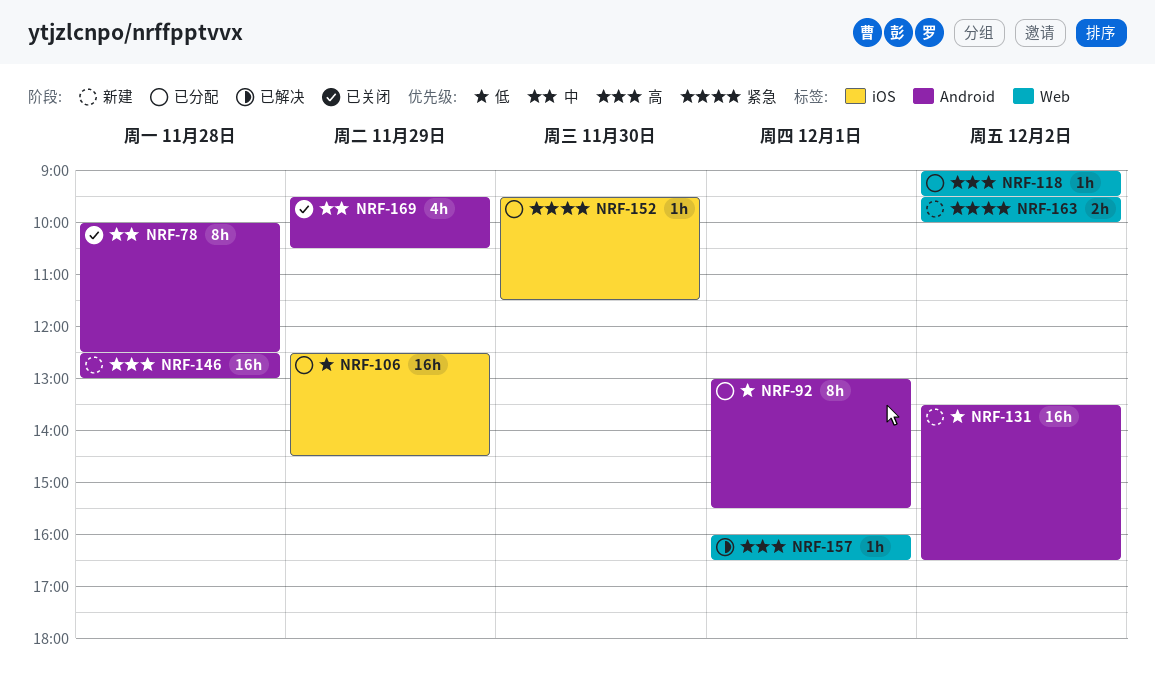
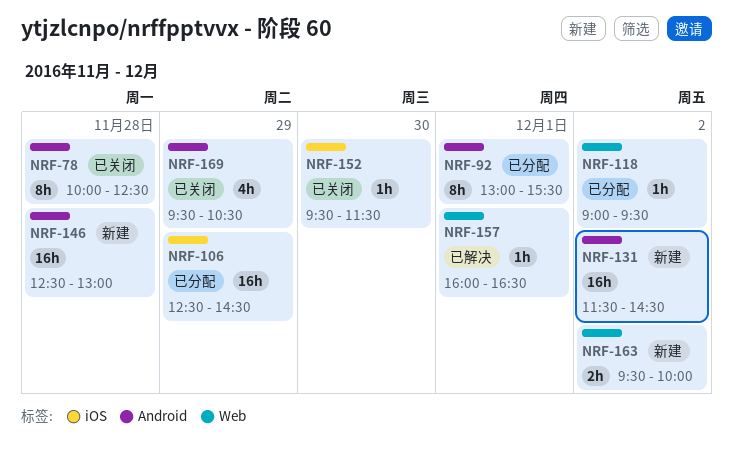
NRF-131, begins: 13:30 -> 11:30
NRF-131, ends: 16:30 -> 14:30
NRF-152, status: 已分配 -> 已关闭

